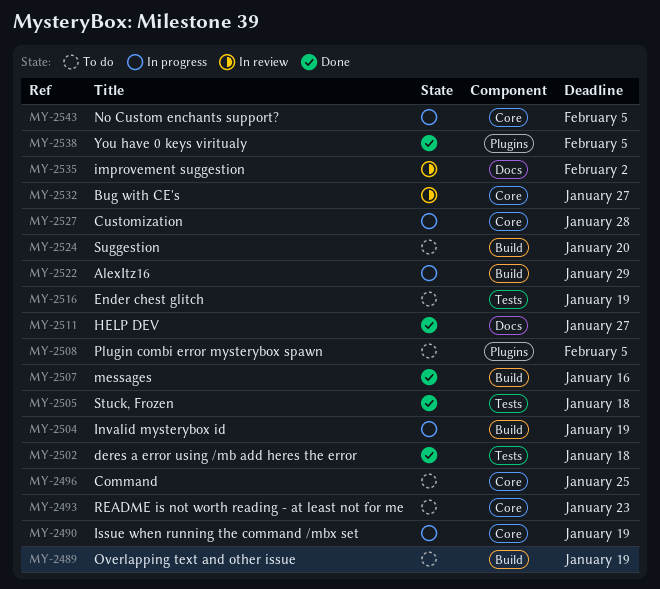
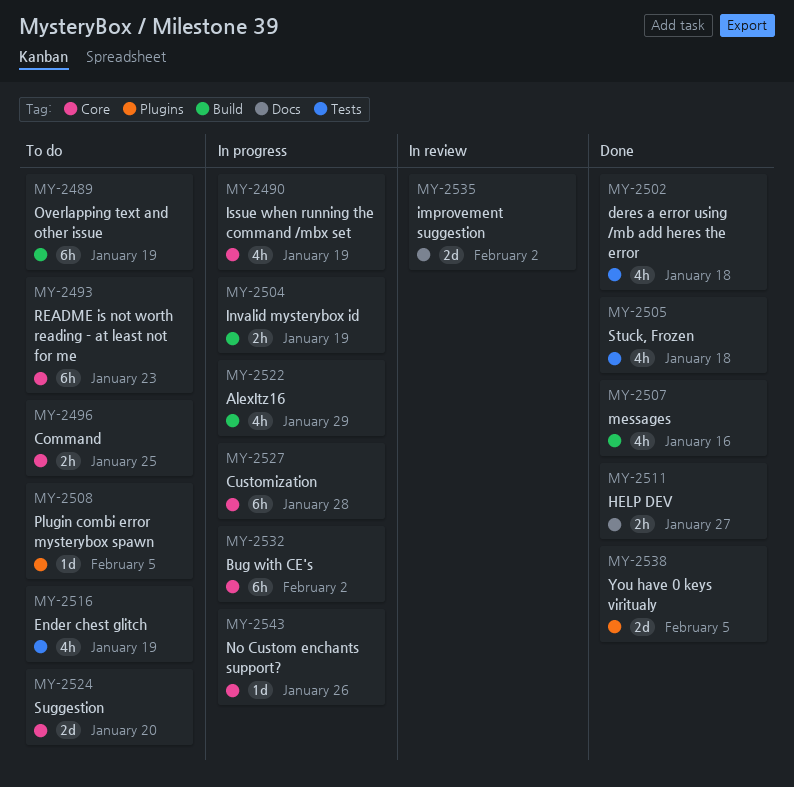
MY-2524, label: Build -> Core
MY-2532, status: In review -> In progress
MY-2532, due: Jan 27 -> Feb 2
MY-2543, due: Feb 5 -> Jan 26

